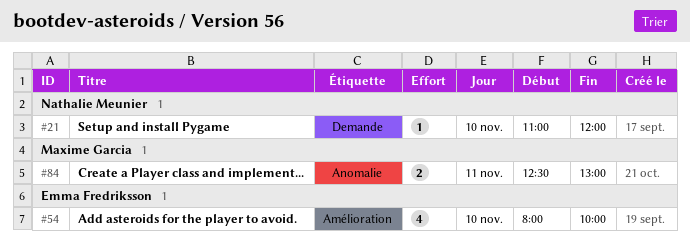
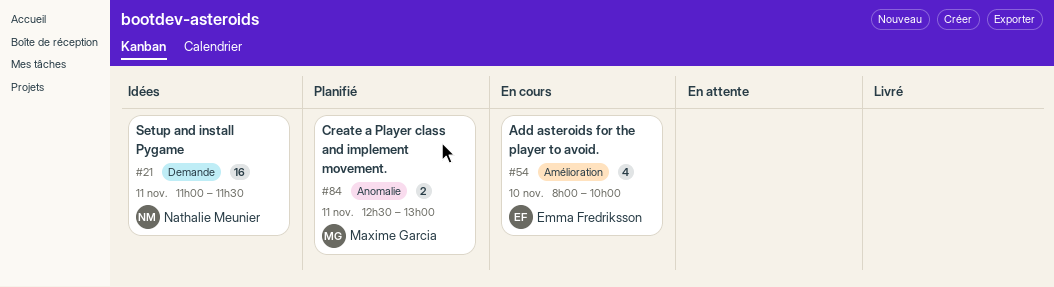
#21, estimate: 1 -> 16
#21, day: Nov 10 -> Nov 11
#21, ends: 12:00 -> 11:30

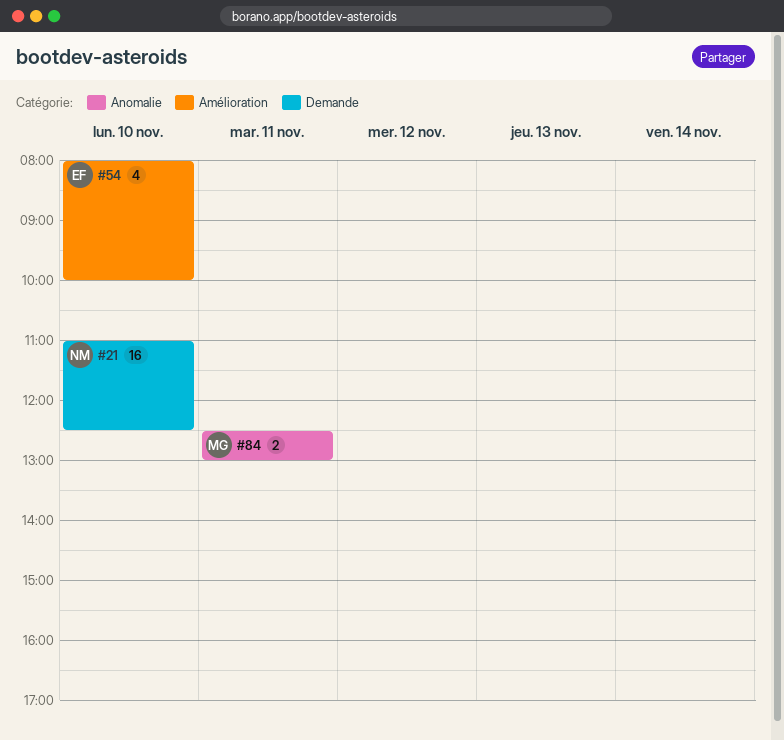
#21, day: Nov 11 -> Nov 10
#21, ends: 11:30 -> 12:30

